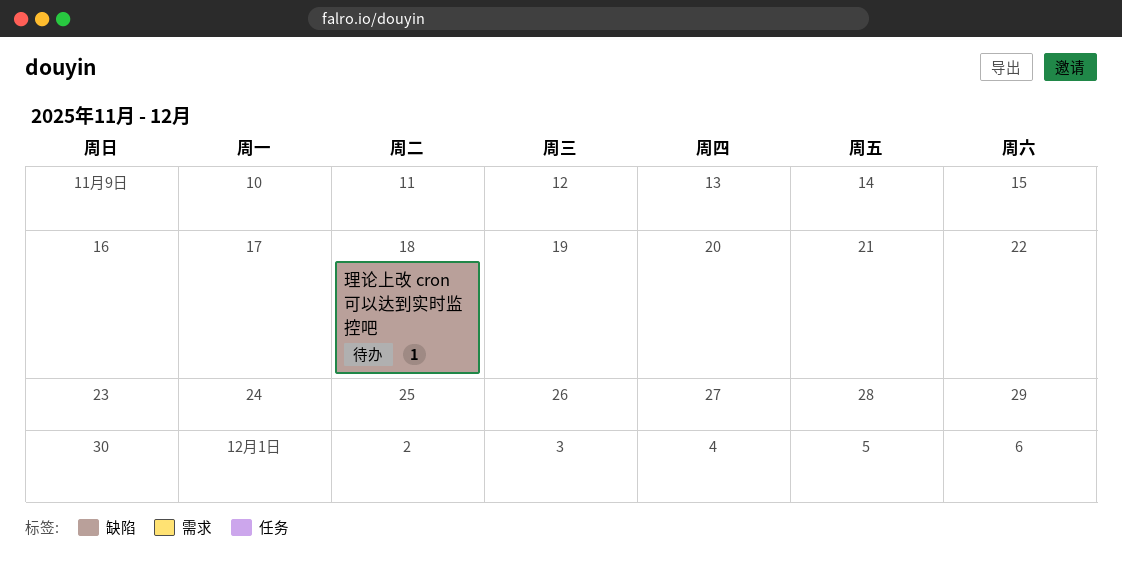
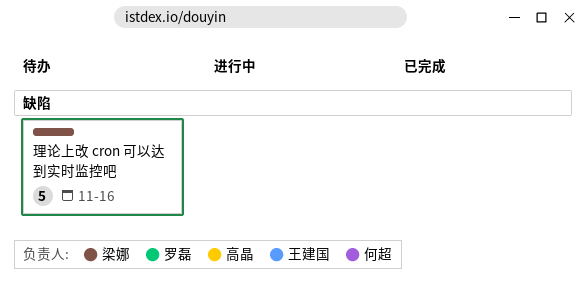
理论上改 cron 可以达到实时监控吧, estimate: 1 -> 5
理论上改 cron 可以达到实时监控吧, due: Nov 18 -> Nov 16

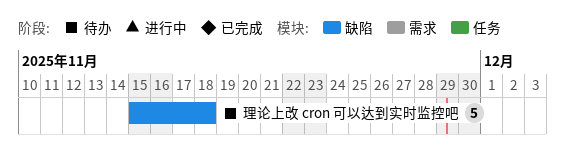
理论上改 cron 可以达到实时监控吧, due: Nov 16 -> Nov 18

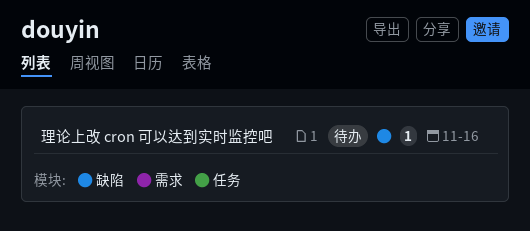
理论上改 cron 可以达到实时监控吧, estimate: 5 -> 1
理论上改 cron 可以达到实时监控吧, due: Nov 18 -> Nov 16

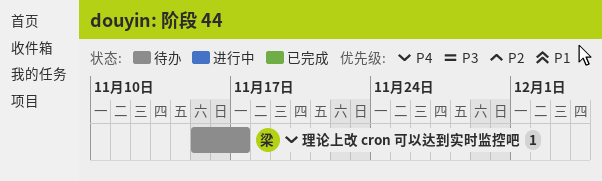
理论上改 cron 可以达到实时监控吧, due: Nov 16 -> Nov 17

